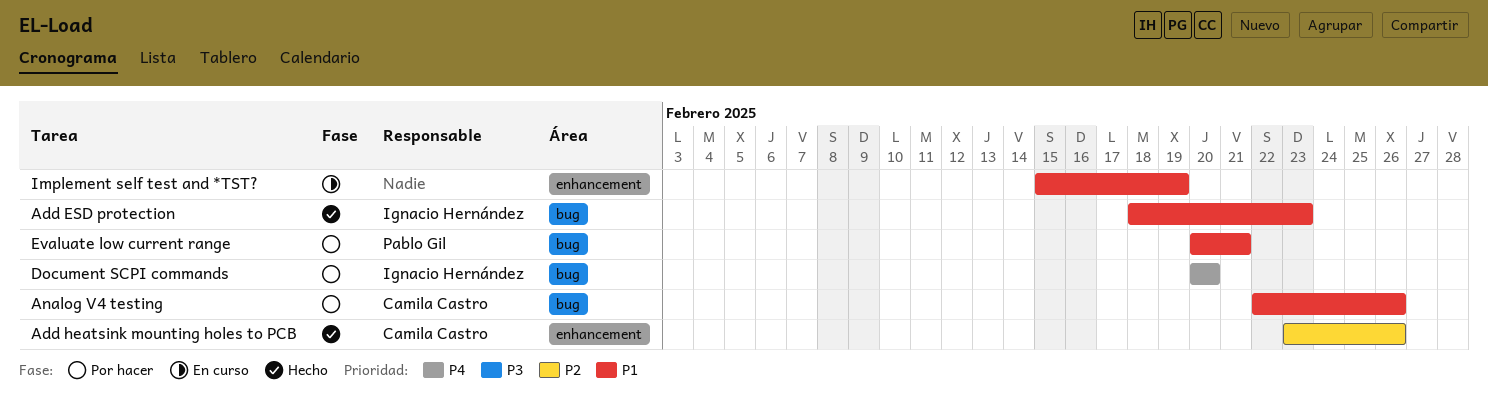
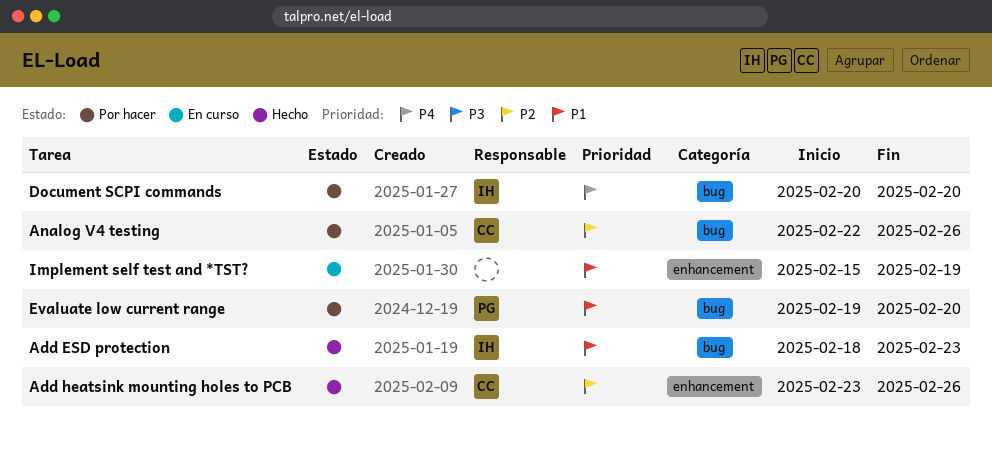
Analog V4 testing, priority: P1 -> P2
Evaluate low current range, start: Feb 20 -> Feb 19
Evaluate low current range, due: Feb 21 -> Feb 20

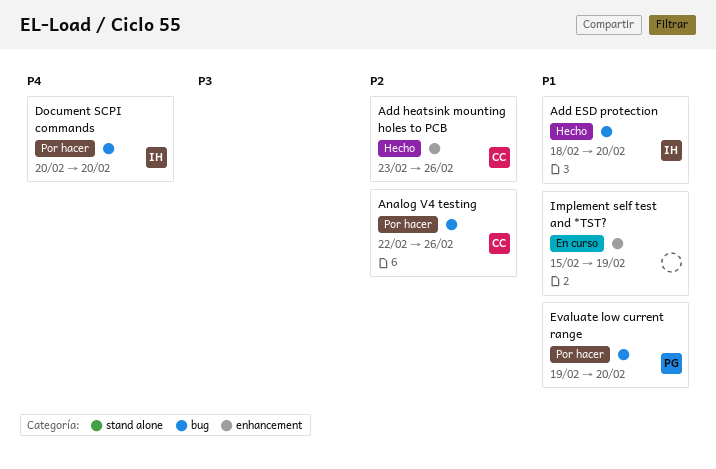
Add ESD protection, due: Feb 23 -> Feb 20

